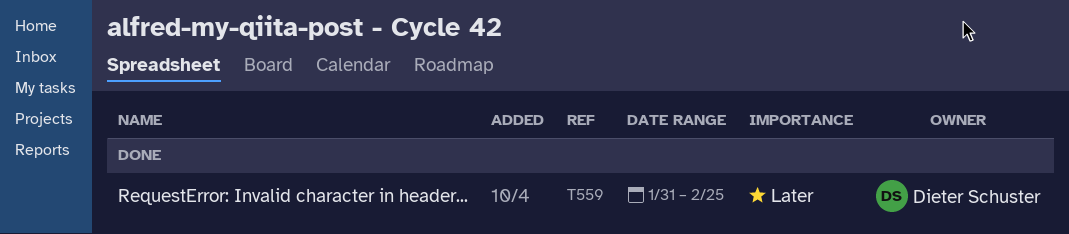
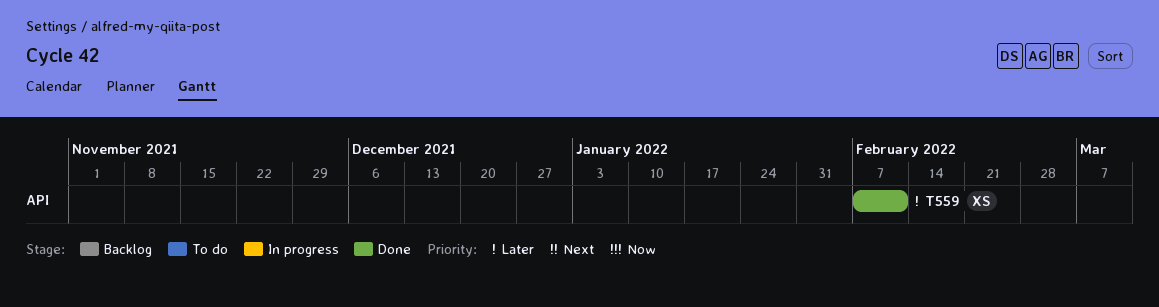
T559, start: Jan 31 -> Feb 7
T559, due: Feb 25 -> Feb 11

